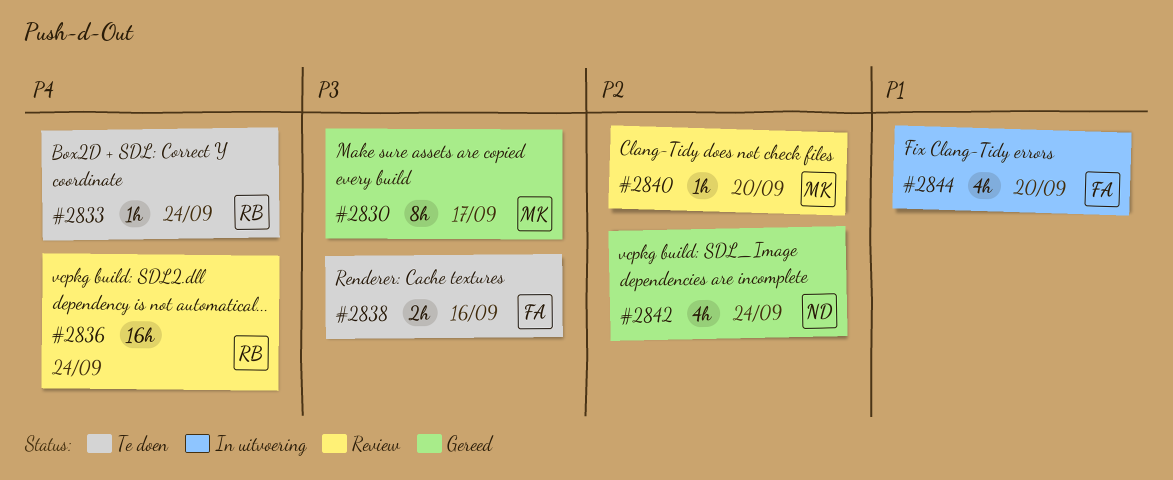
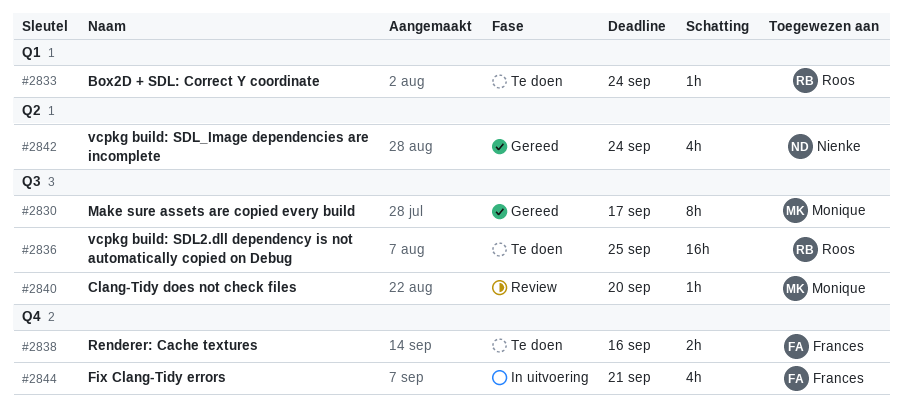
#2836, status: Review -> Te doen
#2836, due: Sep 24 -> Sep 25
#2844, due: Sep 20 -> Sep 21

